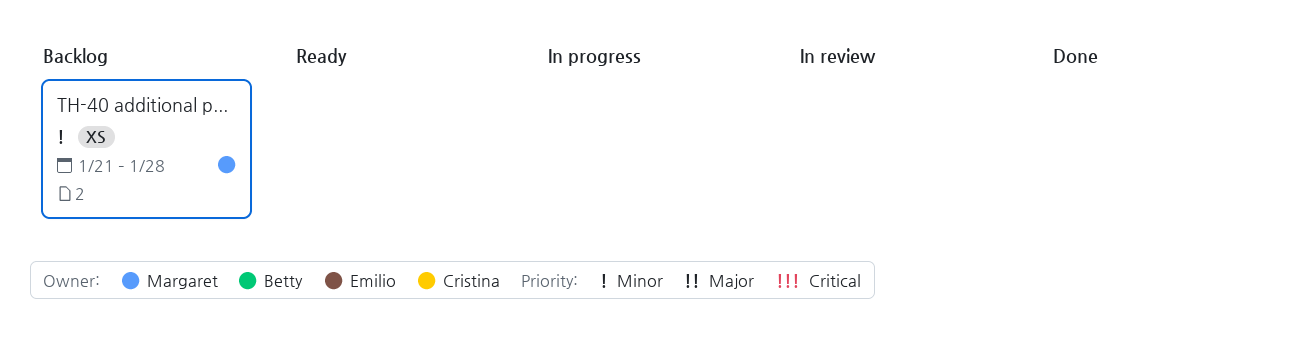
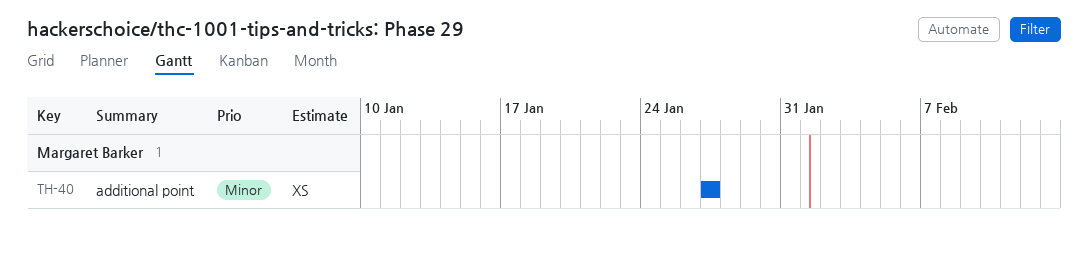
TH-40, start: Jan 21 -> Jan 27
TH-40, due: Jan 28 -> Jan 27

